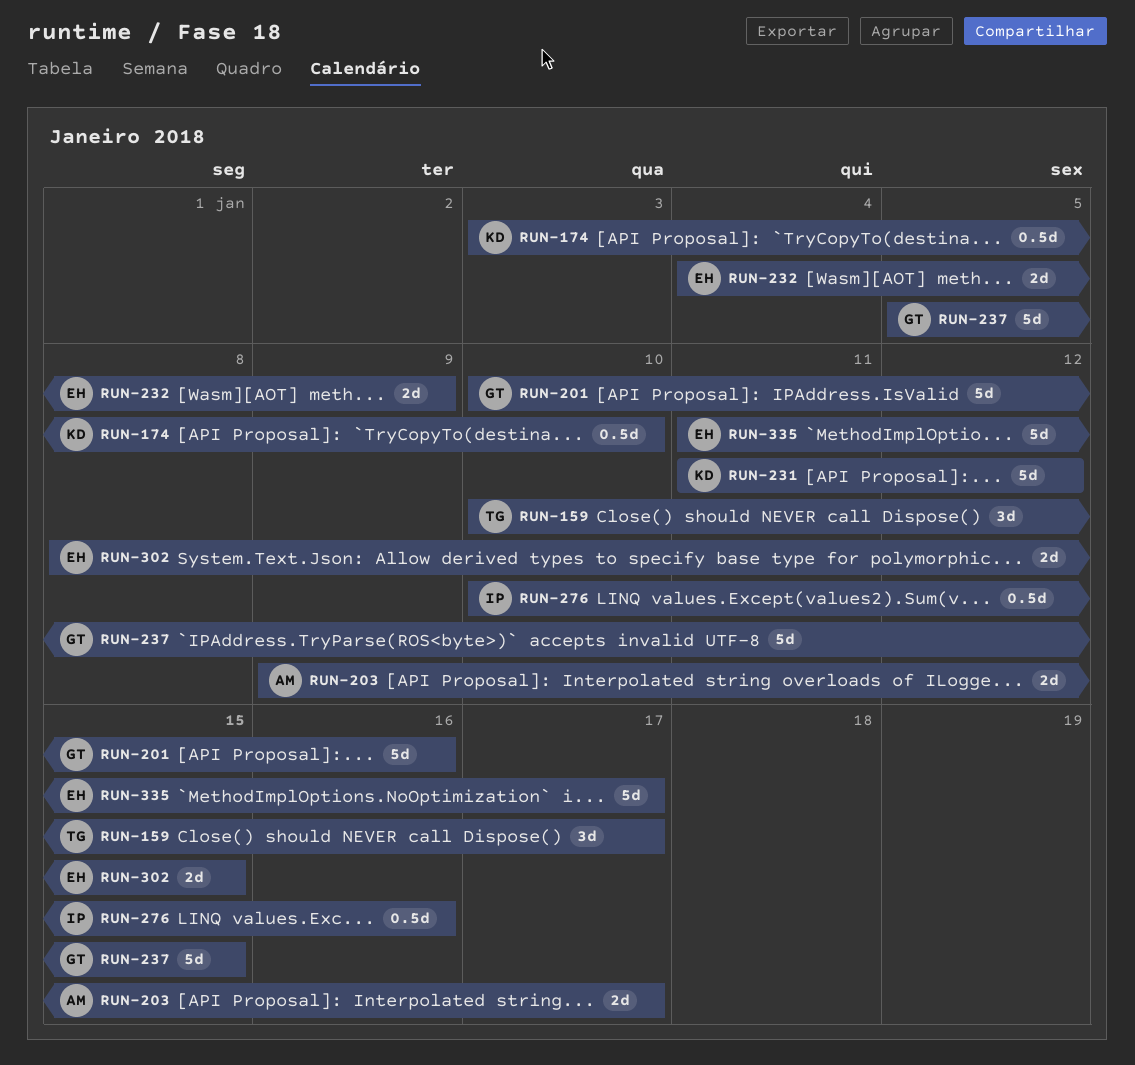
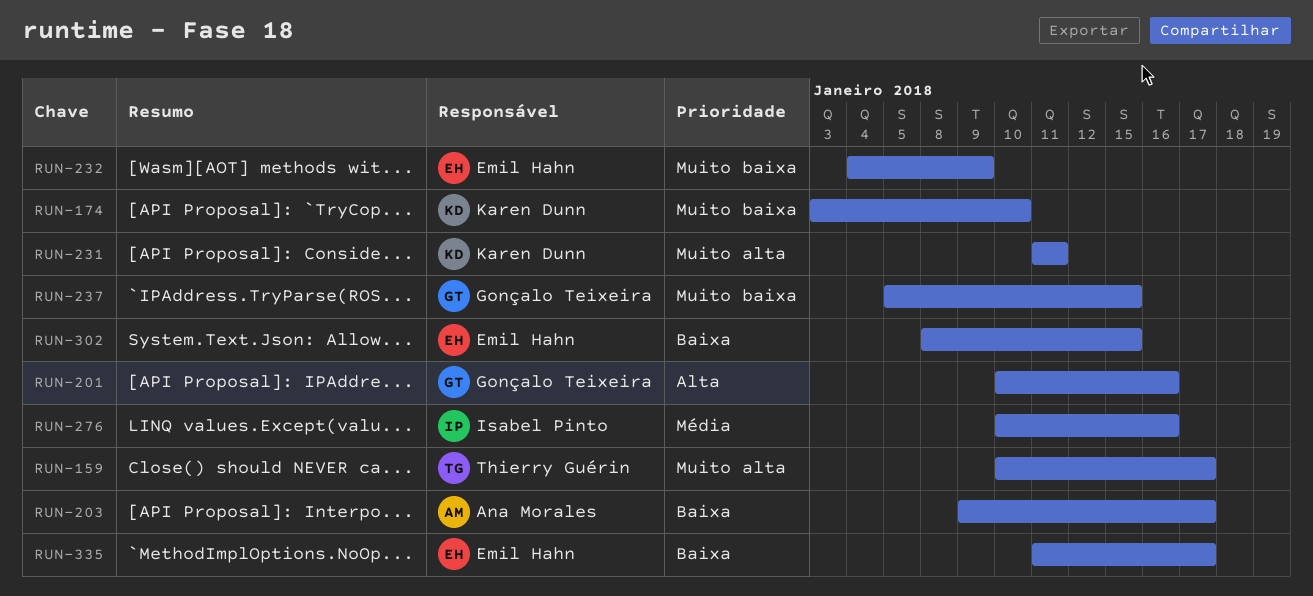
RUN-231, due: Jan 12 -> Jan 11

